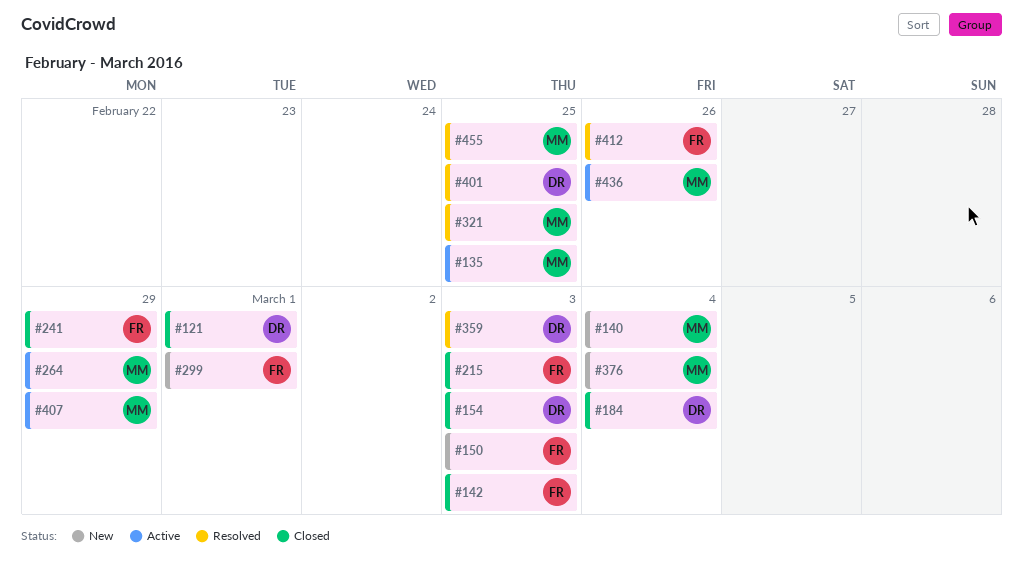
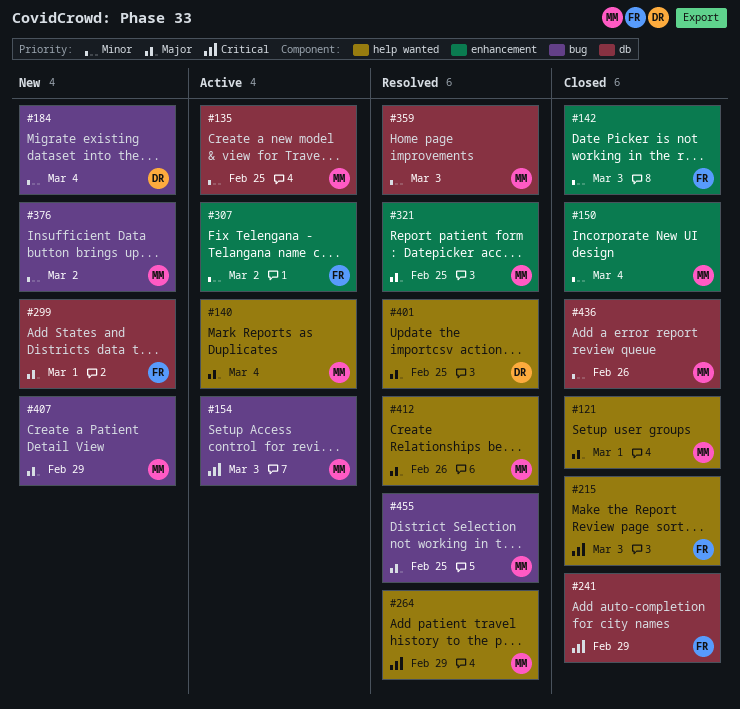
#121, owner: DR -> MM
#140, status: New -> Active
#150, status: New -> Closed
#150, owner: FR -> MM
#150, due: Mar 3 -> Mar 4
#154, status: Closed -> Active
#154, owner: DR -> MM
#184, status: Closed -> New
#264, status: Active -> Resolved
#307: none -> present
#359, owner: DR -> MM
#376, due: Mar 4 -> Mar 2
#407, status: Active -> New
#412, owner: FR -> MM
#436, status: Active -> Closed

